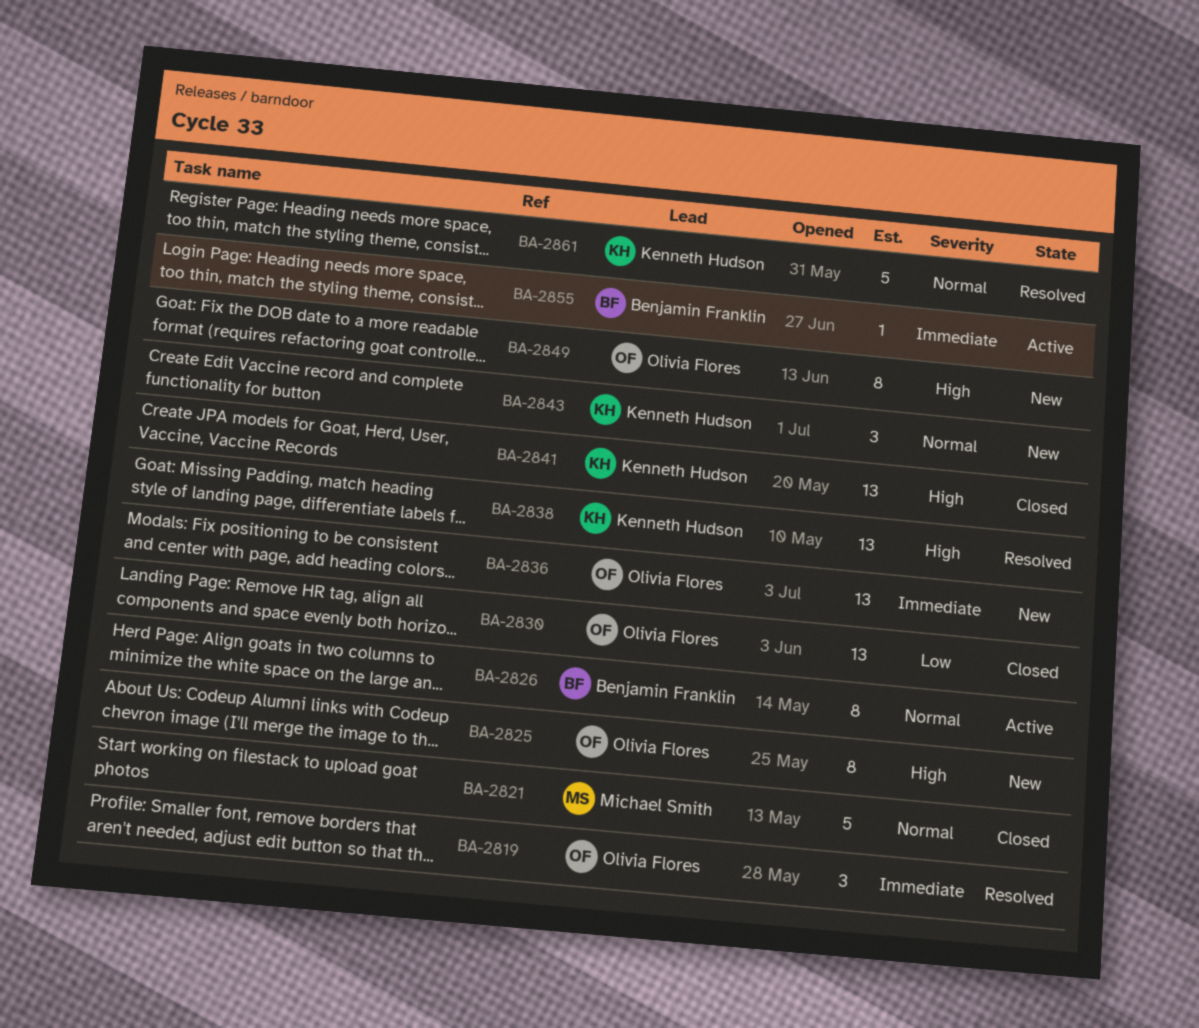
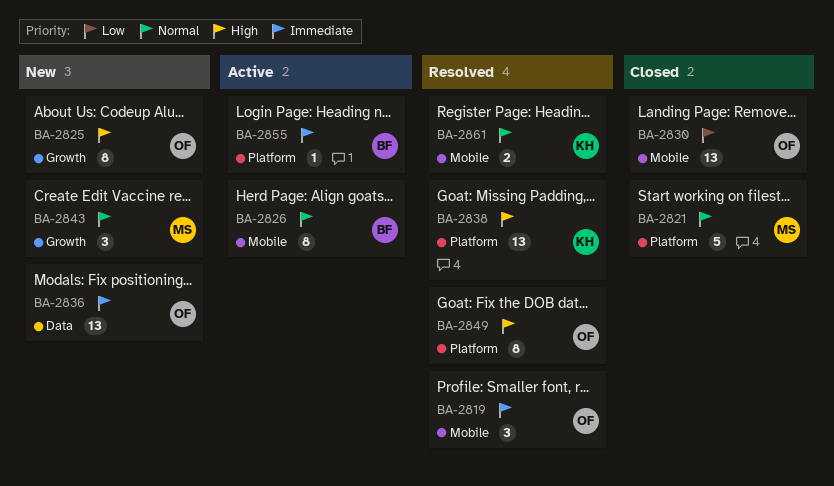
BA-2841: present -> none
BA-2843, owner: Kenneth Hudson -> Michael Smith
BA-2849, status: New -> Resolved
BA-2861, estimate: 5 -> 2

